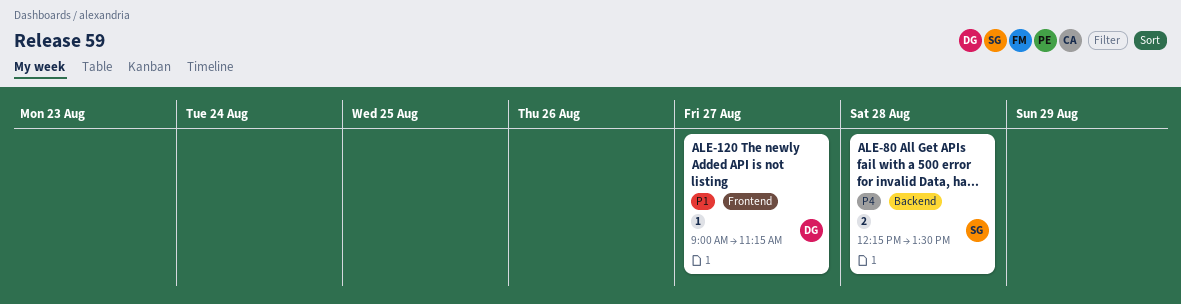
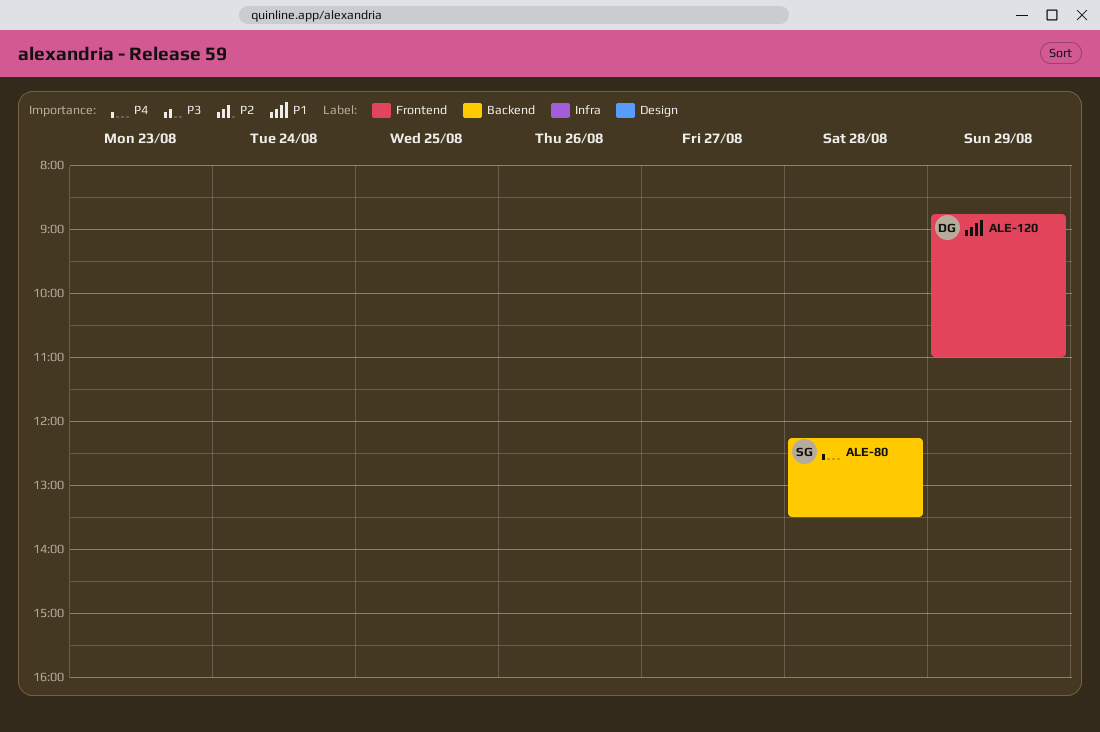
ALE-120, day: Aug 27 -> Aug 29
ALE-120, begins: 09:00 -> 08:45
ALE-120, ends: 11:15 -> 11:00

